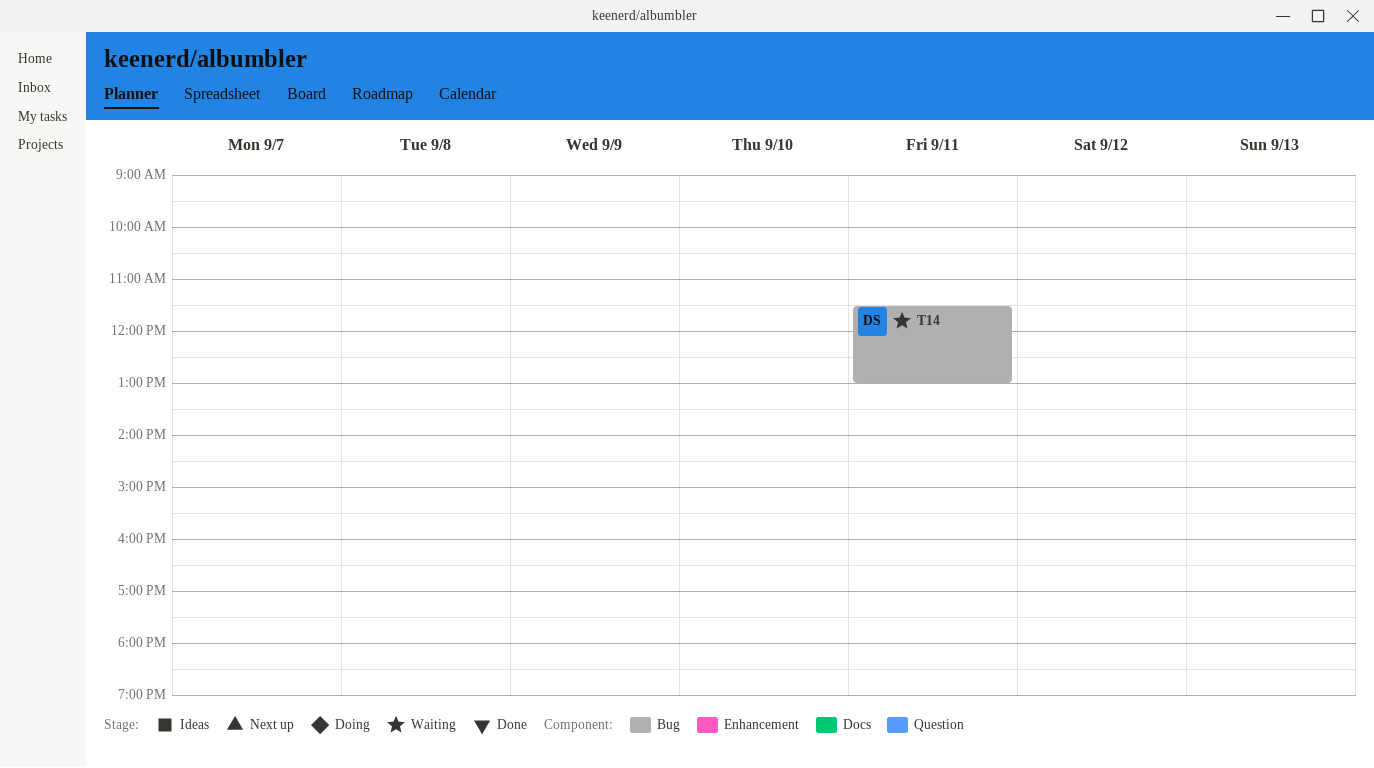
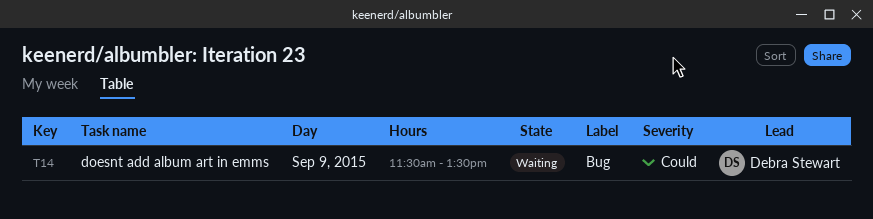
T14, day: Sep 11 -> Sep 9
T14, ends: 13:00 -> 13:30

